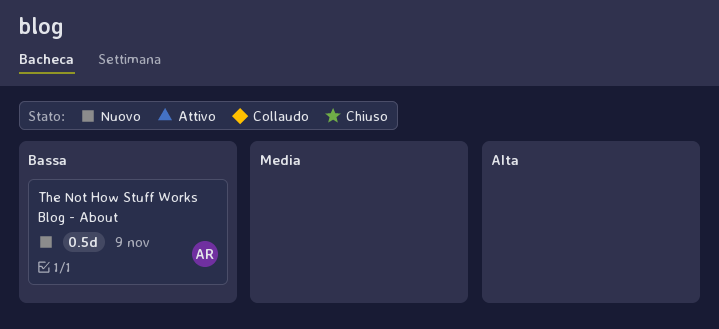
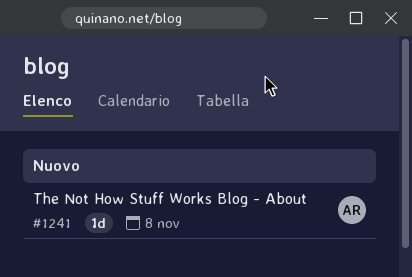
The Not How Stuff Works Blog - About, estimate: 0.5d -> 1d
The Not How Stuff Works Blog - About, due: Nov 9 -> Nov 8

